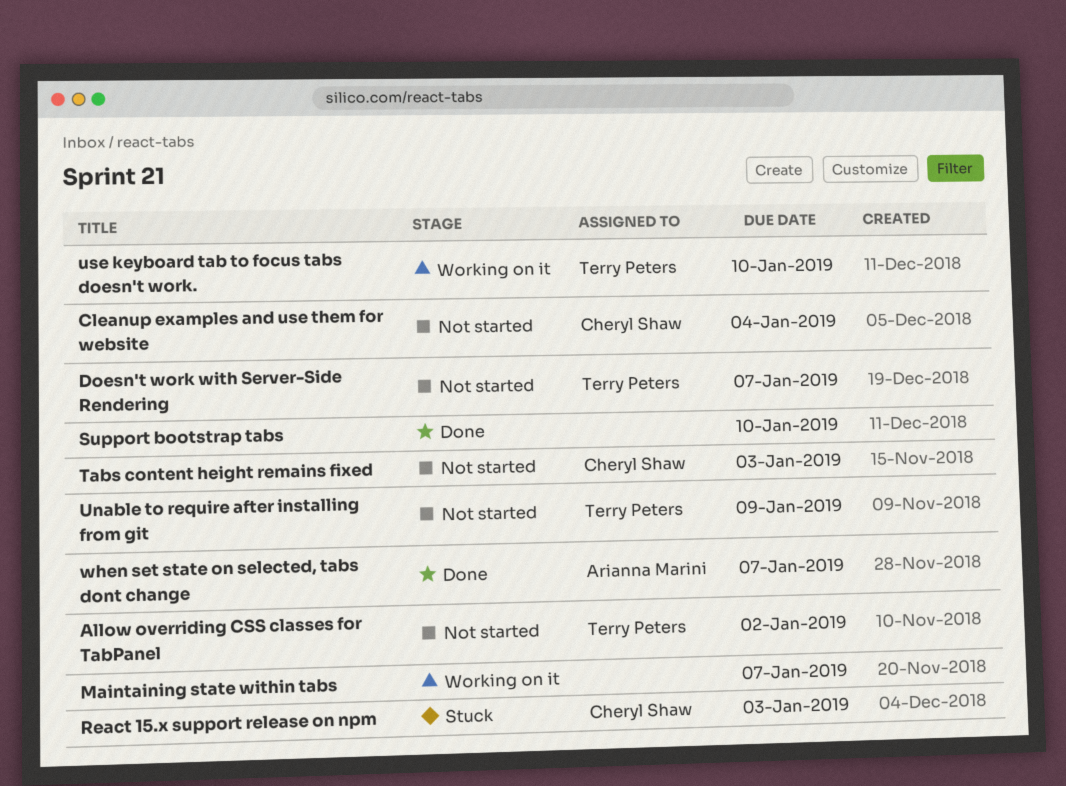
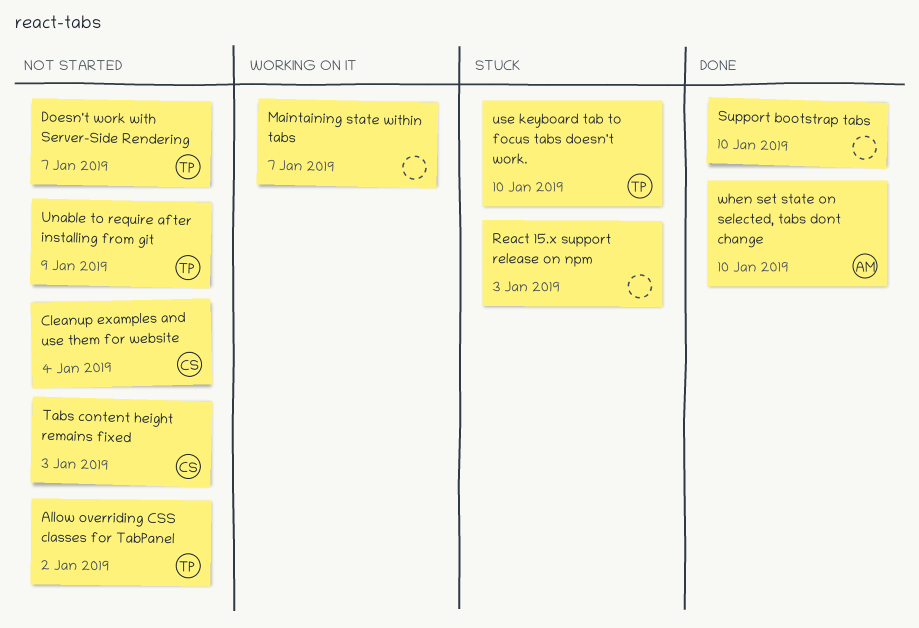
React 15.x support release on npm, owner: Cheryl Shaw -> none
use keyboard tab to focus tabs doesn't work., status: Working on it -> Stuck
when set state on selected, tabs dont change, due: Jan 7 -> Jan 10

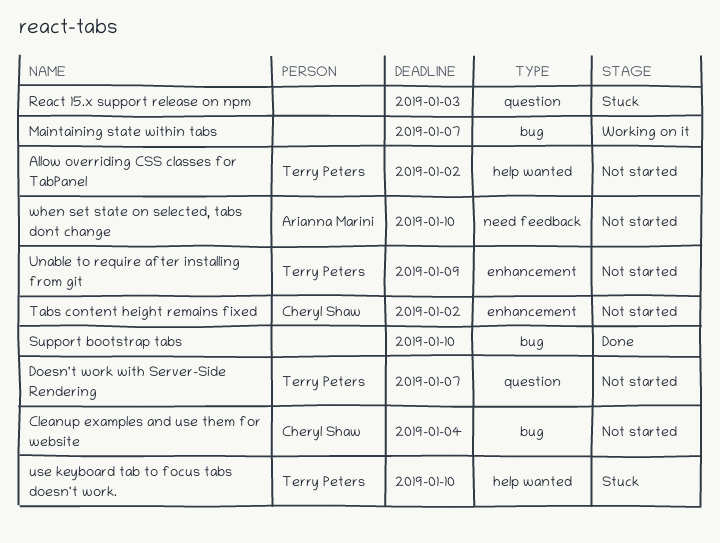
Tabs content height remains fixed, due: Jan 3 -> Jan 2
when set state on selected, tabs dont change, status: Done -> Not started

